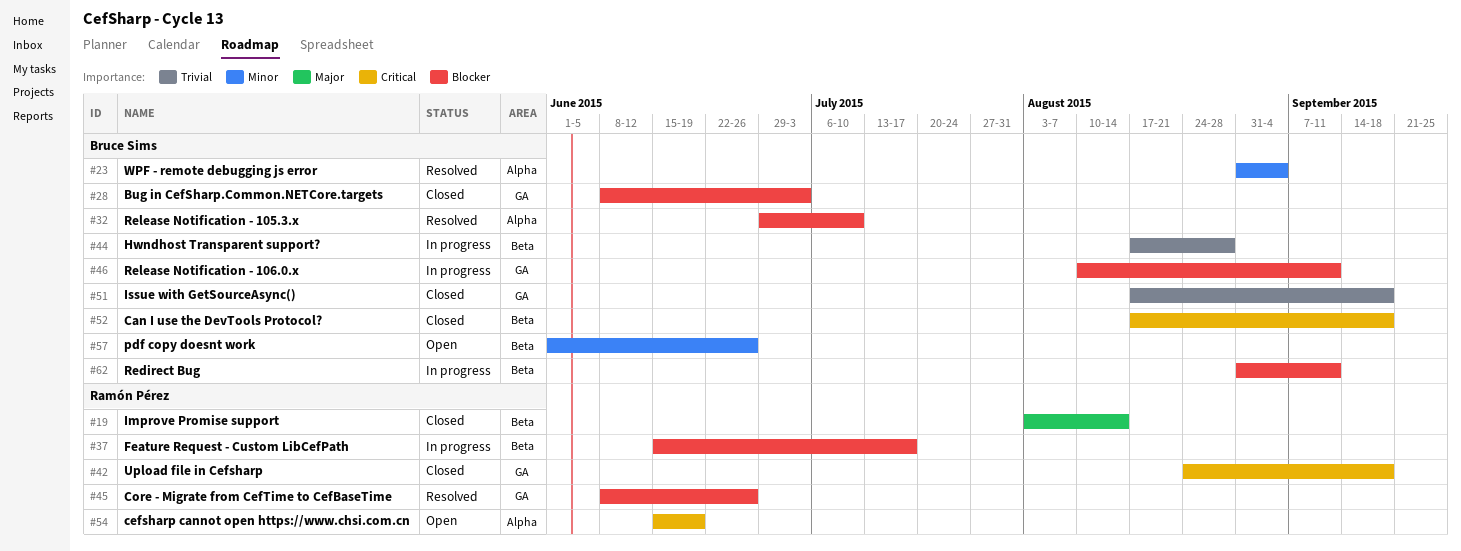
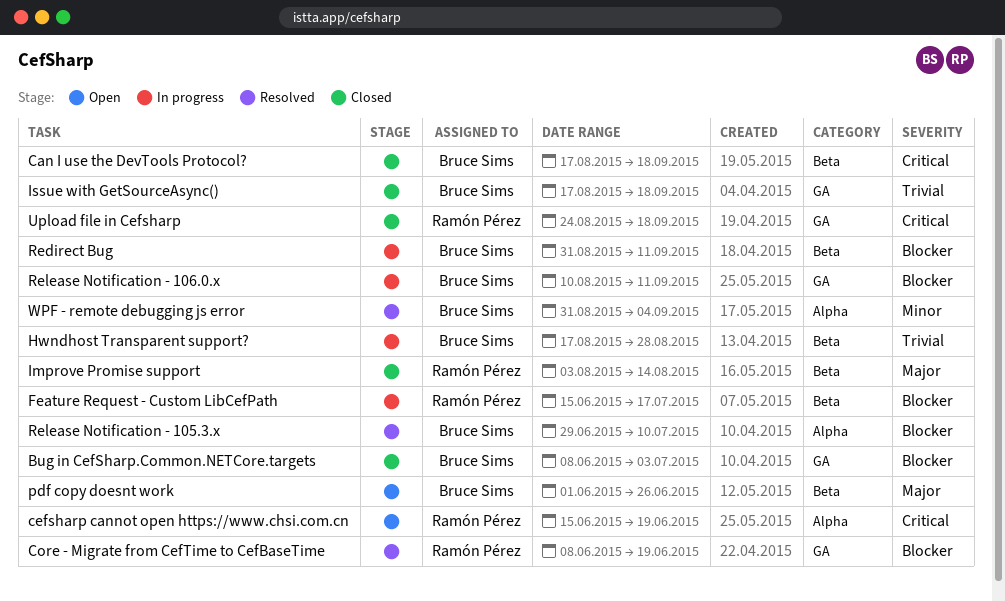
Core - Migrate from CefTime to CefBaseTime, due: Jun 26 -> Jun 19
pdf copy doesnt work, priority: Minor -> Major

